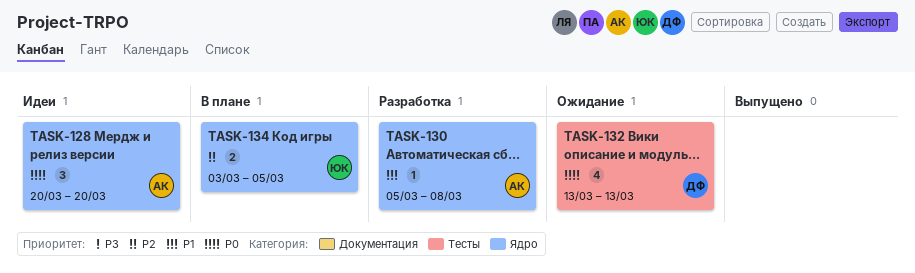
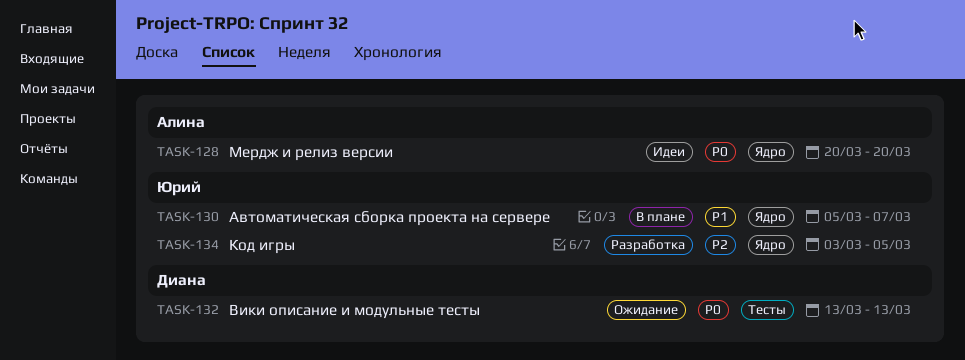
TASK-130, status: Разработка -> В плане
TASK-130, owner: Алина -> Юрий
TASK-130, due: Mar 8 -> Mar 7
TASK-134, status: В плане -> Разработка

